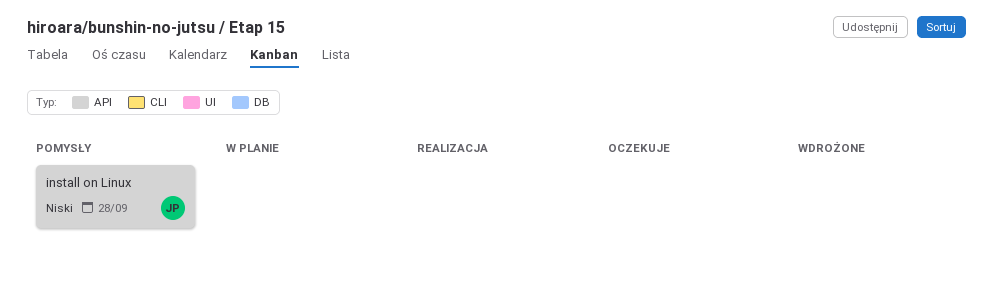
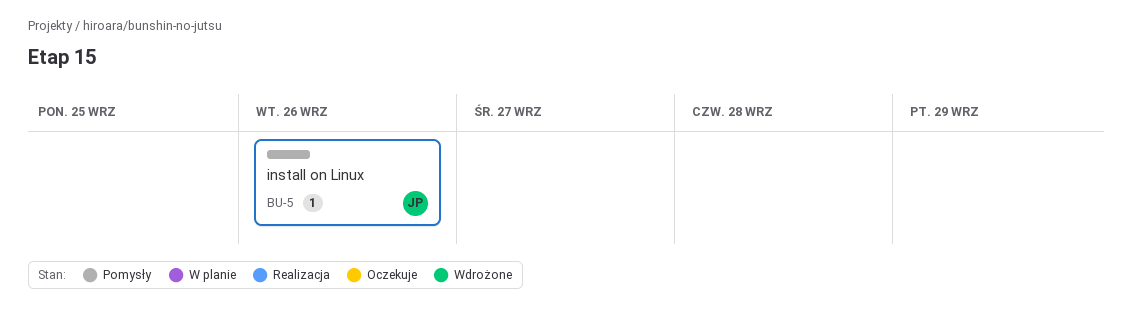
install on Linux, due: Sep 28 -> Sep 26

